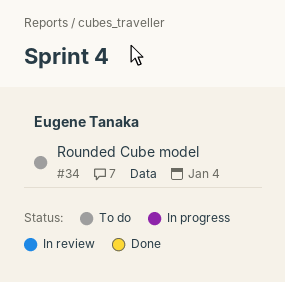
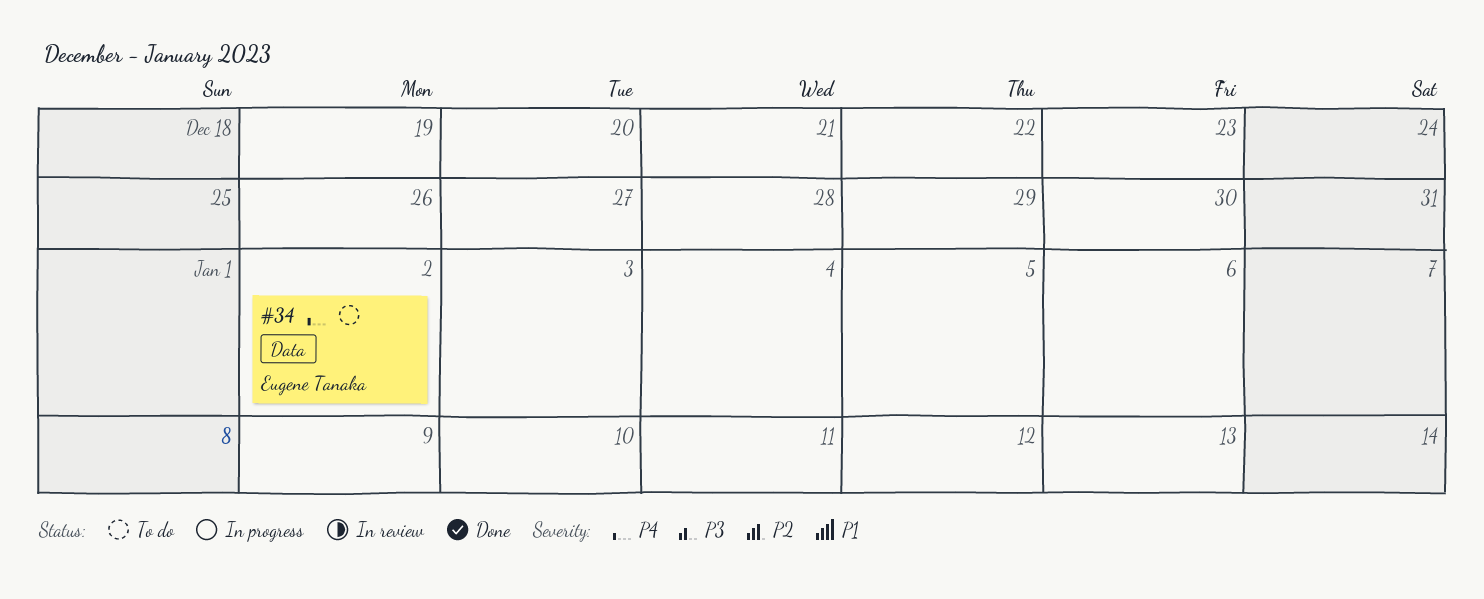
#34, due: Jan 4 -> Jan 2

